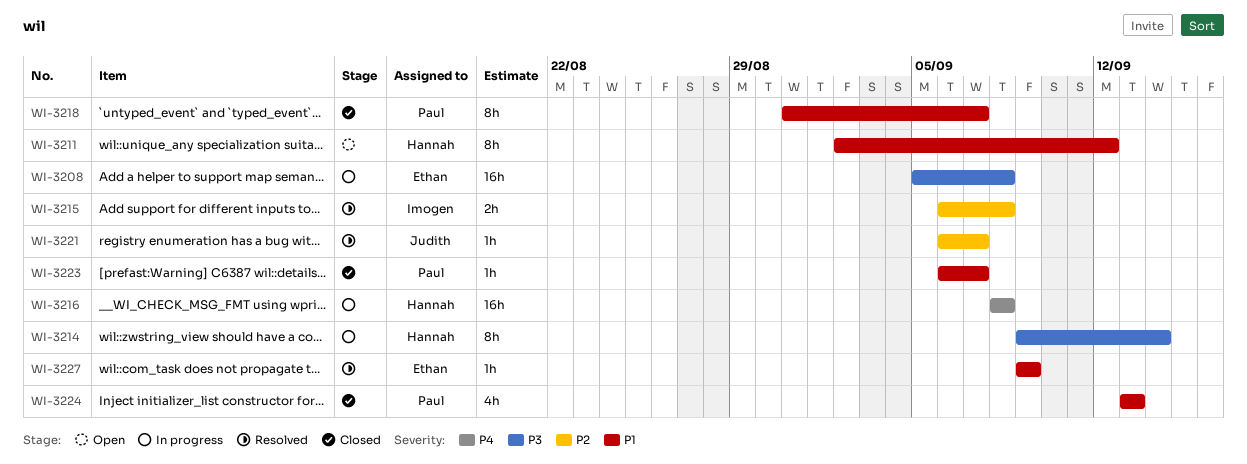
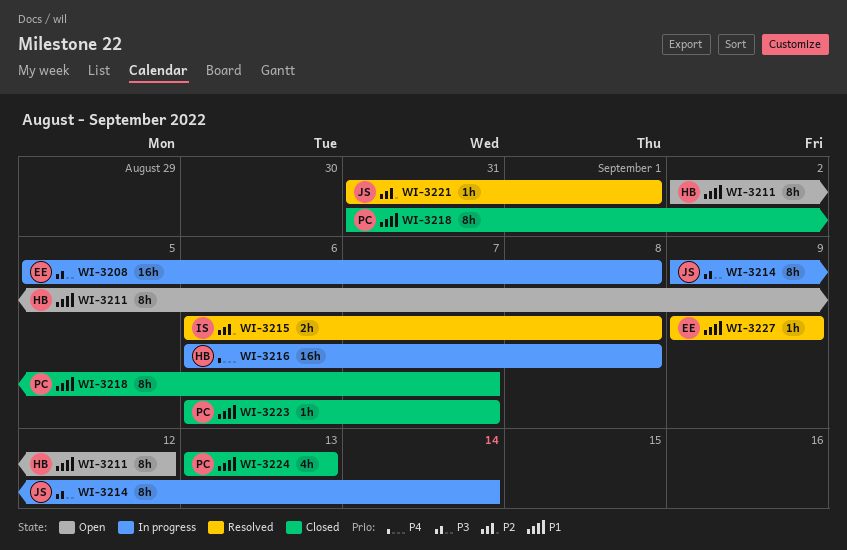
WI-3214, owner: Hannah -> Judith
WI-3216, start: Sep 8 -> Sep 6
WI-3221, start: Sep 6 -> Aug 31
WI-3221, due: Sep 7 -> Sep 1

